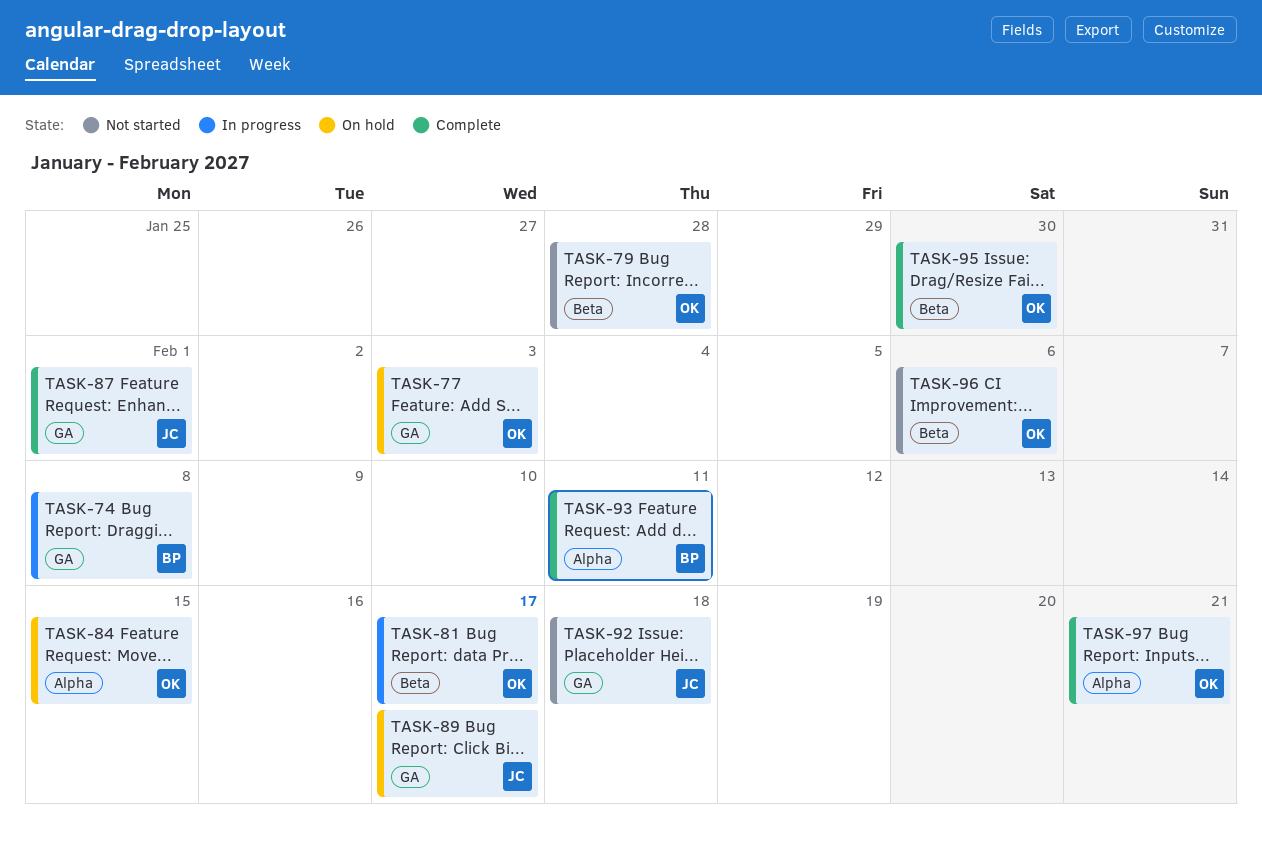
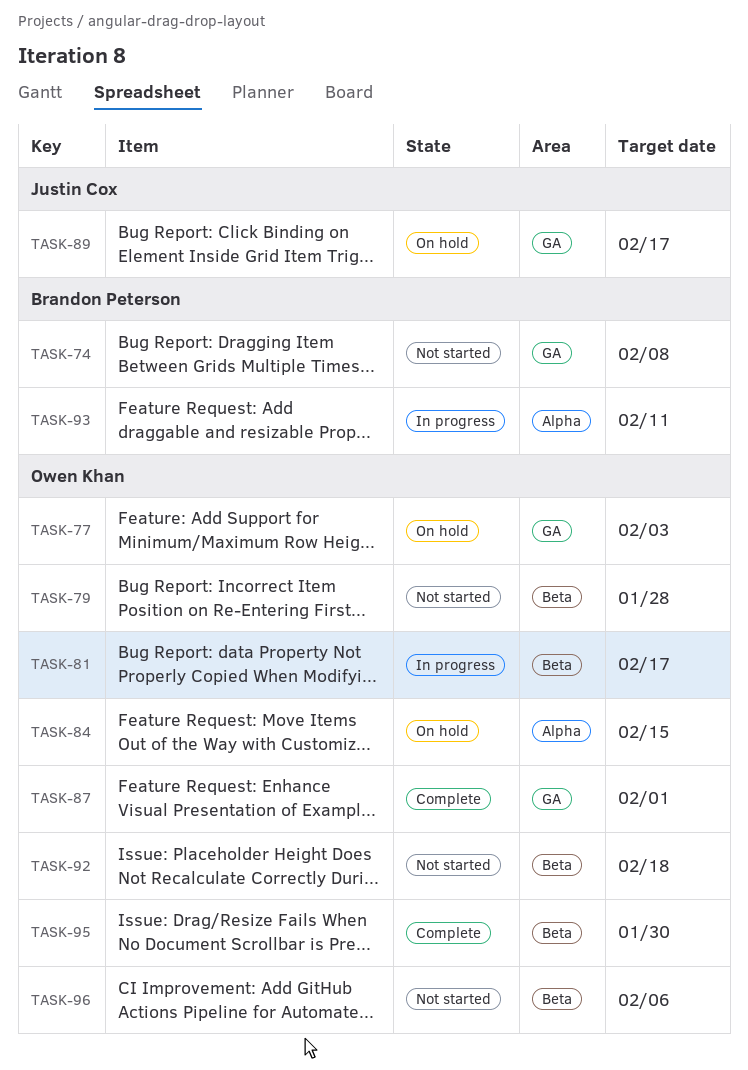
TASK-74, status: In progress -> Not started
TASK-87, owner: Justin Cox -> Owen Khan
TASK-92, owner: Justin Cox -> Owen Khan
TASK-92, label: GA -> Beta
TASK-93, status: Complete -> In progress
TASK-97: present -> none

